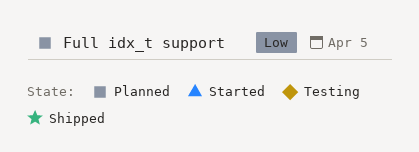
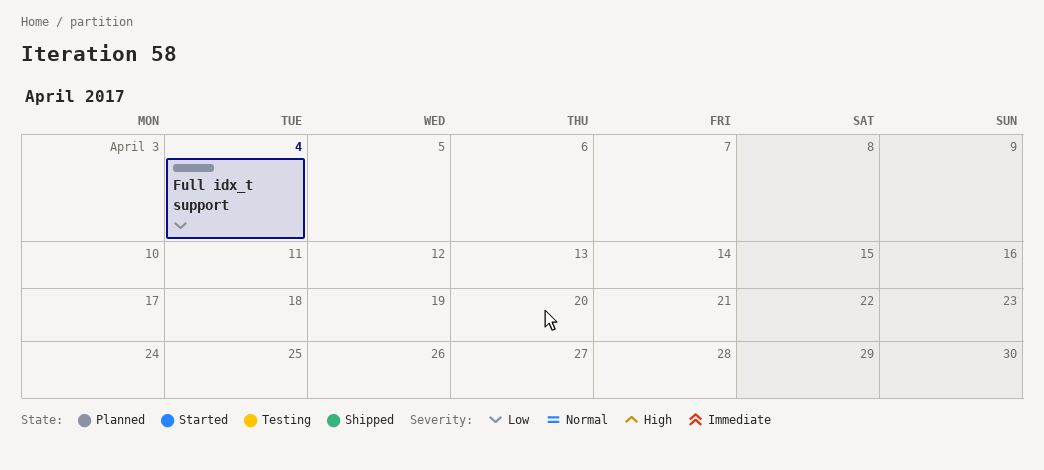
Full idx_t support, due: Apr 5 -> Apr 4

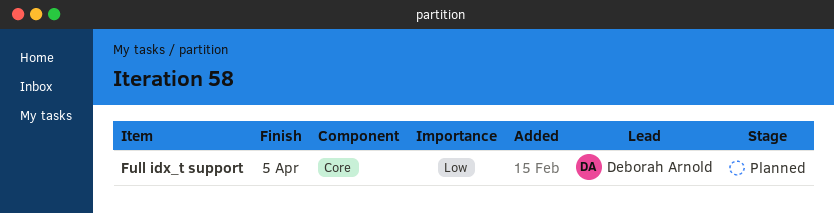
Full idx_t support, due: Apr 4 -> Apr 5

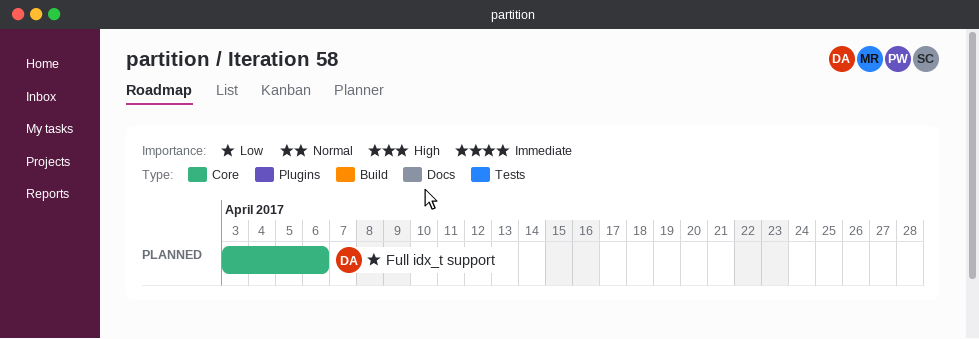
Full idx_t support, due: Apr 5 -> Apr 6

